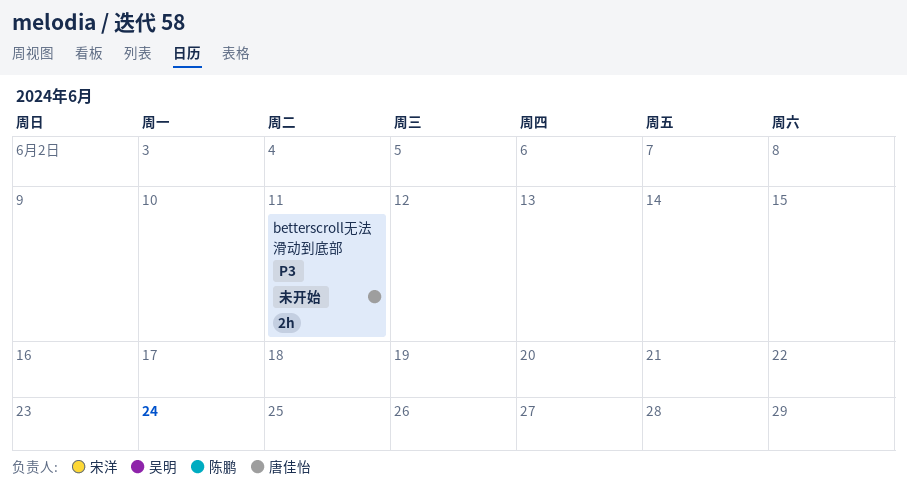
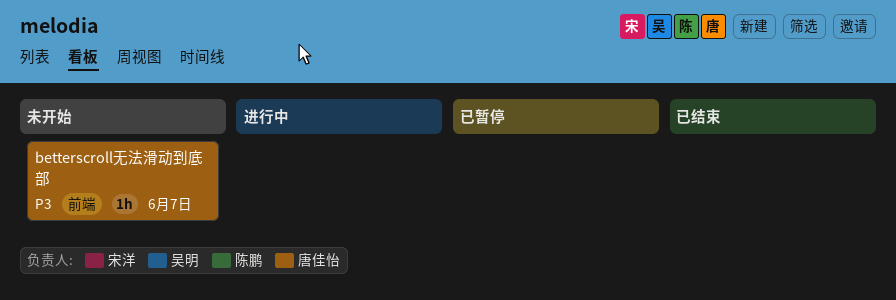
betterscroll无法滑动到底部, estimate: 2h -> 1h
betterscroll无法滑动到底部, due: Jun 11 -> Jun 7

